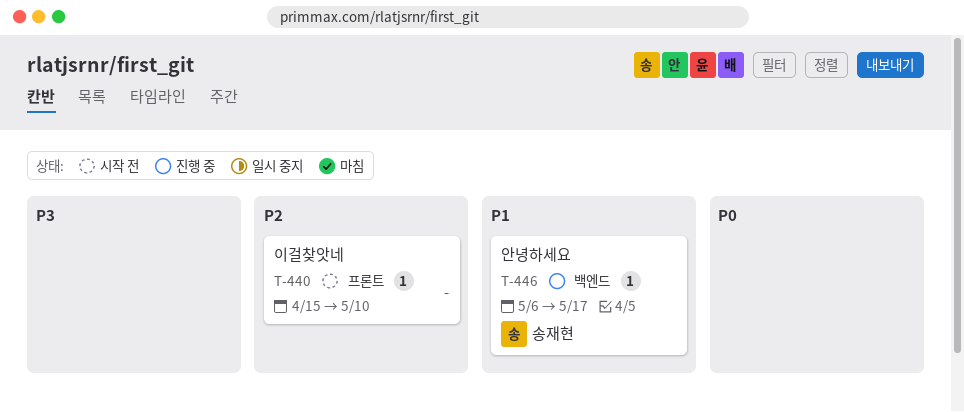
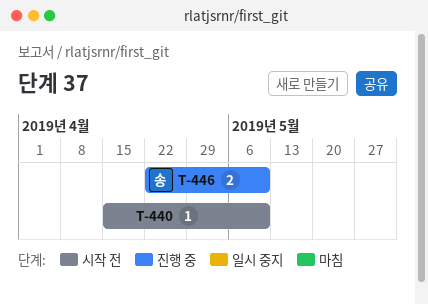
T-446, estimate: 1 -> 2
T-446, start: May 6 -> Apr 22
T-446, due: May 17 -> May 10

